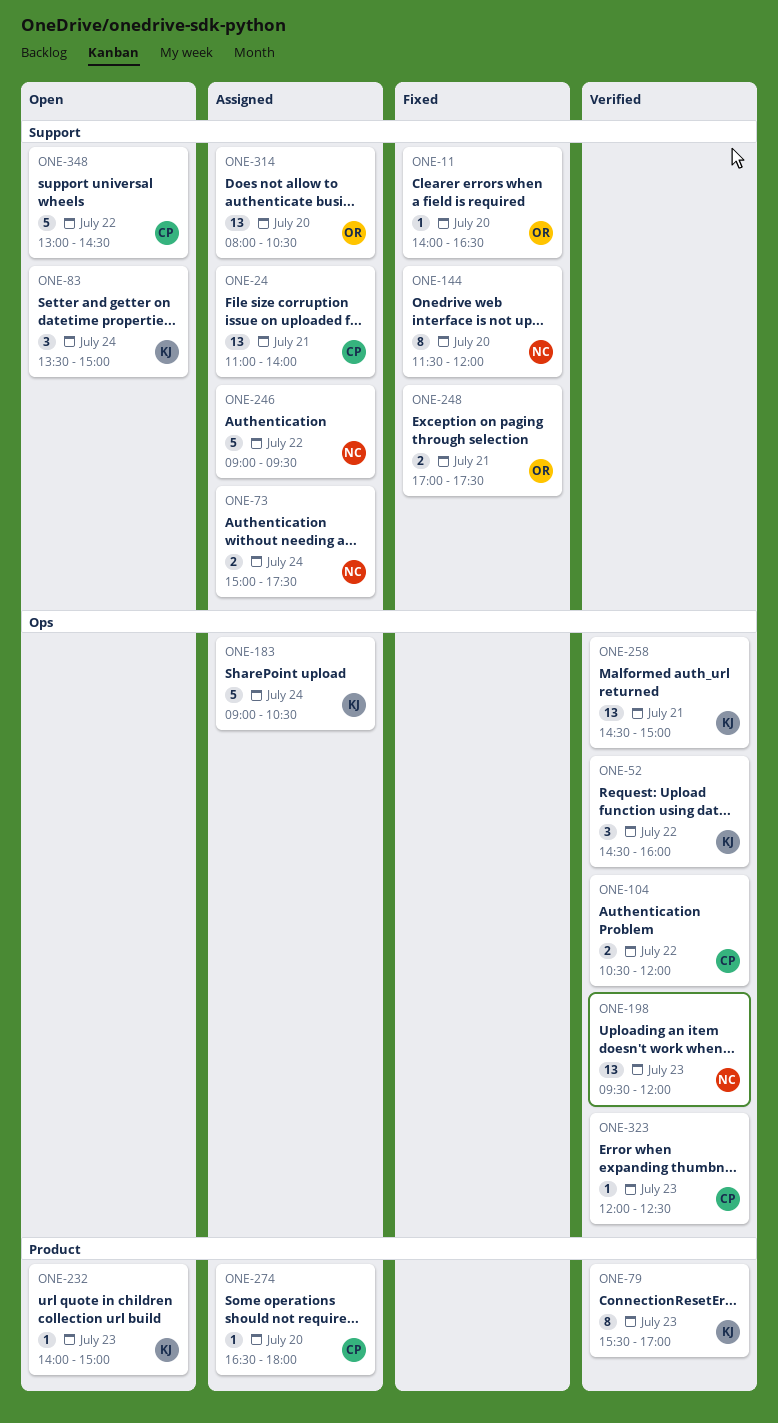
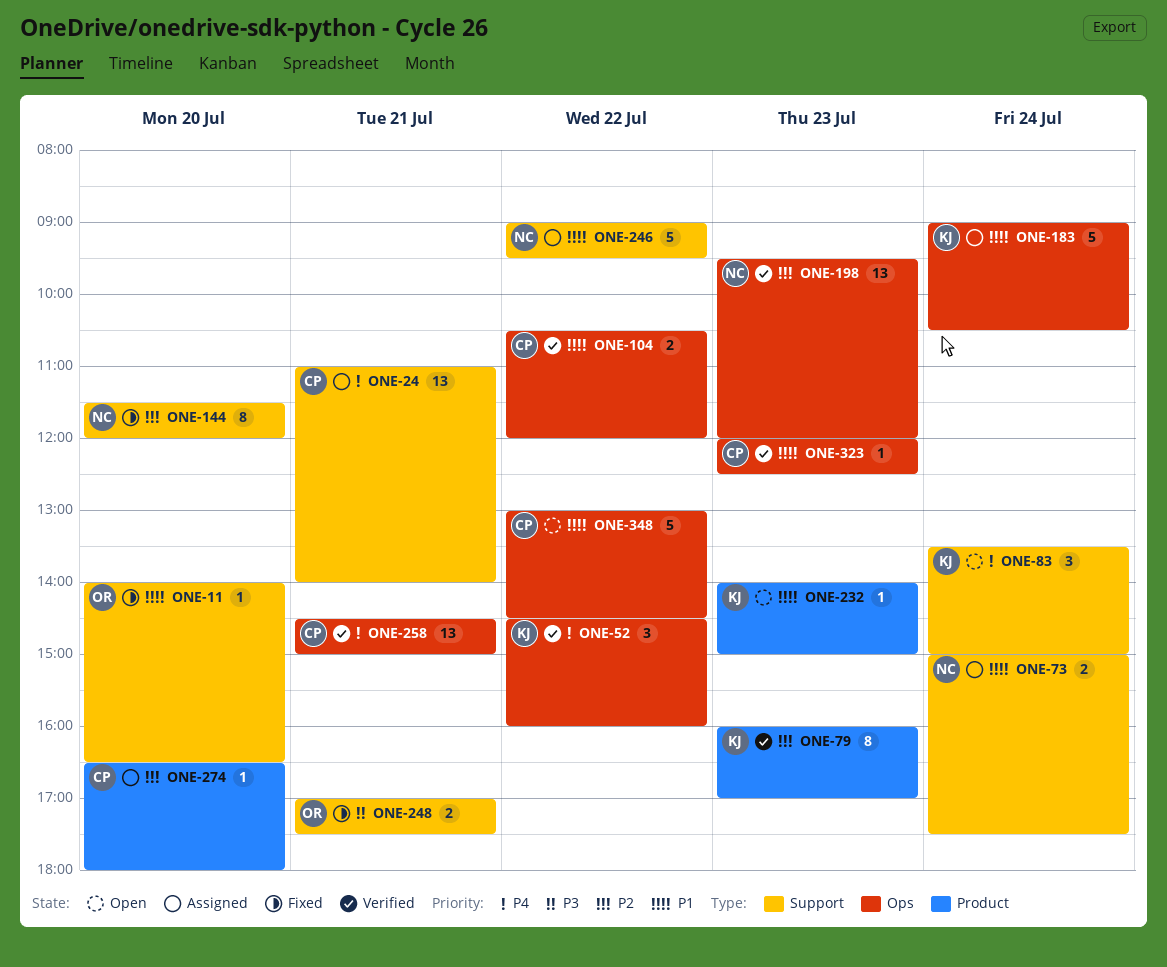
ONE-79, begins: 15:30 -> 16:00
ONE-258, owner: KJ -> CP
ONE-314: present -> none
ONE-348, label: Support -> Ops

